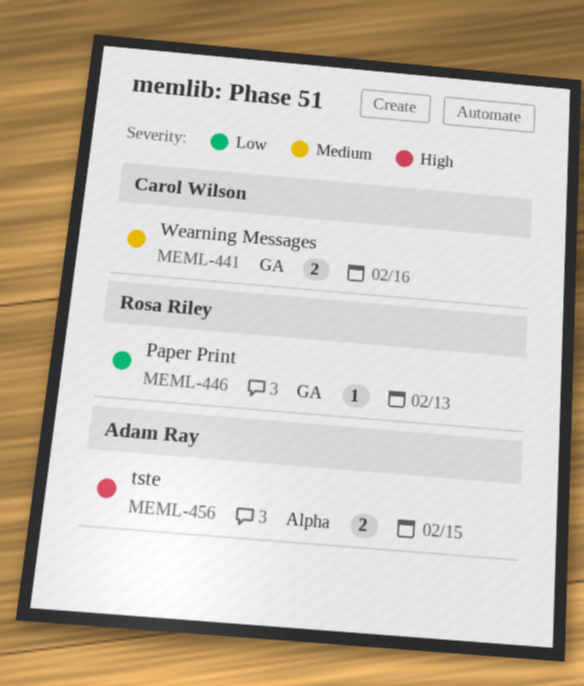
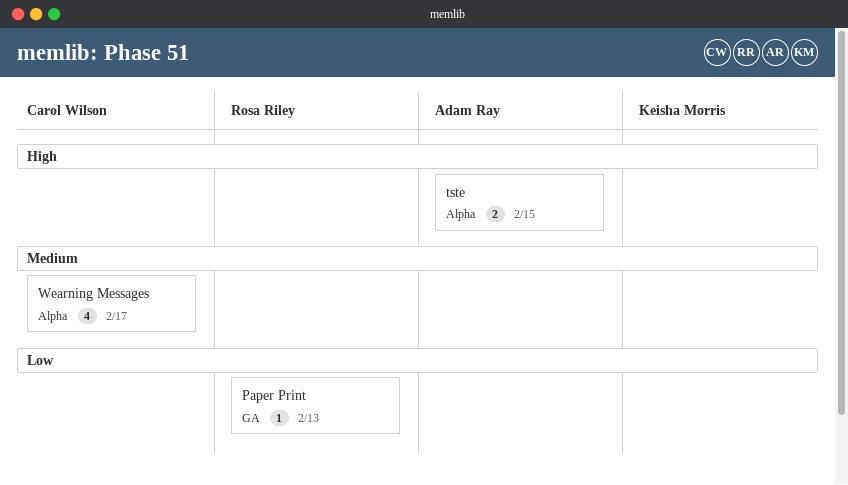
Wearning Messages, label: GA -> Alpha
Wearning Messages, estimate: 2 -> 4
Wearning Messages, due: Feb 16 -> Feb 17

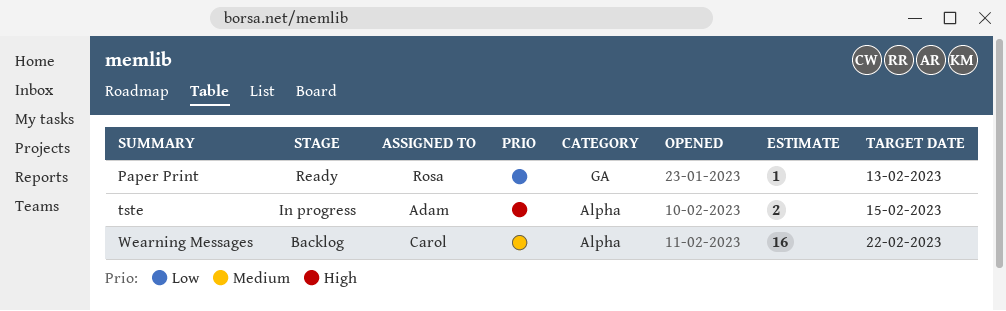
Wearning Messages, estimate: 4 -> 16
Wearning Messages, due: Feb 17 -> Feb 22

